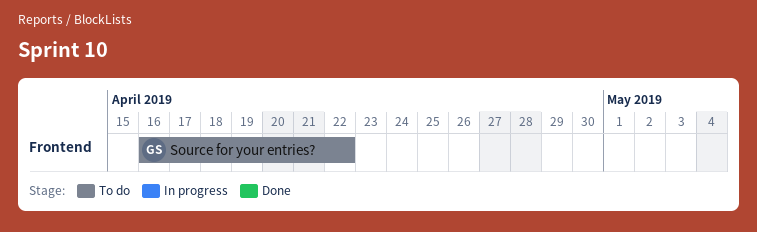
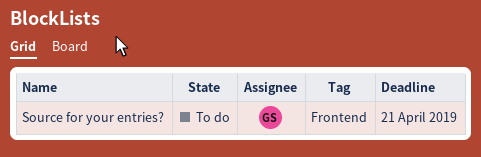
Source for your entries?, due: Apr 22 -> Apr 21

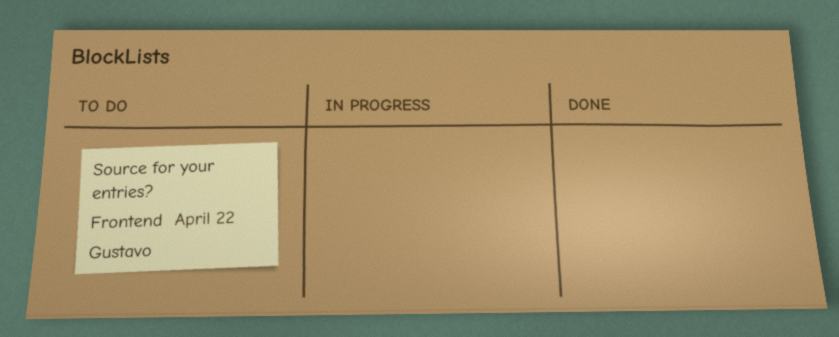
Source for your entries?, due: Apr 21 -> Apr 22

